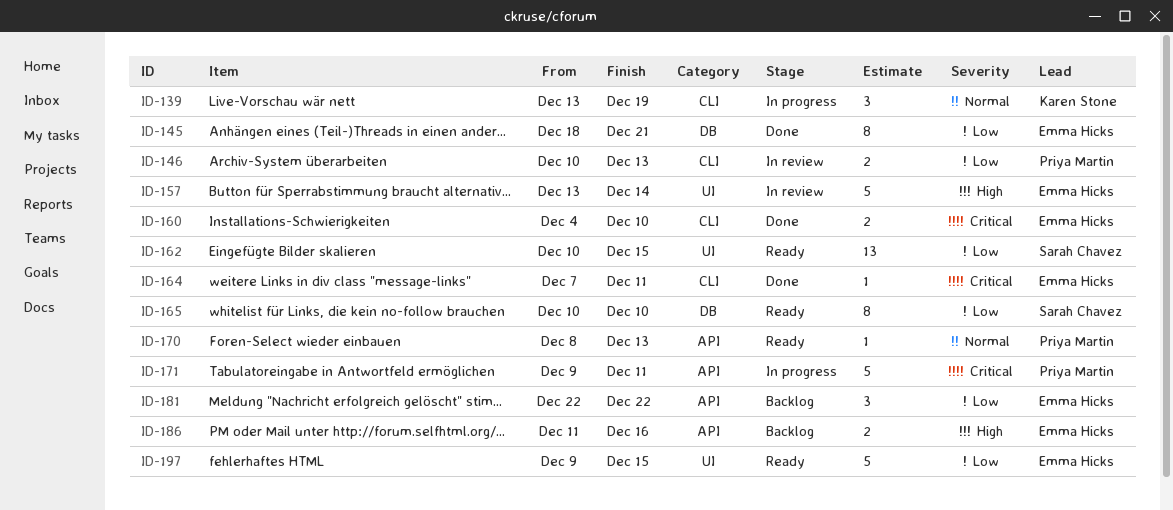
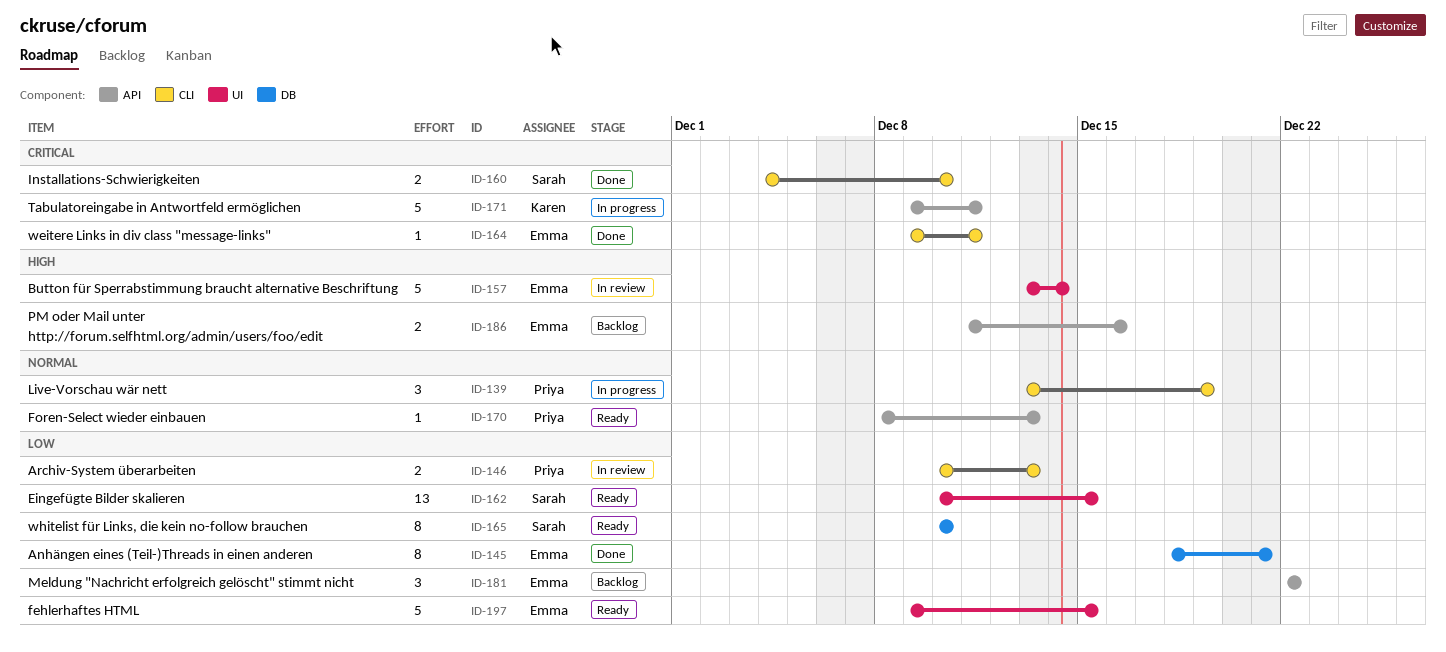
ID-139, owner: Karen Stone -> Priya Martin
ID-160, owner: Emma Hicks -> Sarah Chavez
ID-164, start: Dec 7 -> Dec 9
ID-171, owner: Priya Martin -> Karen Stone

